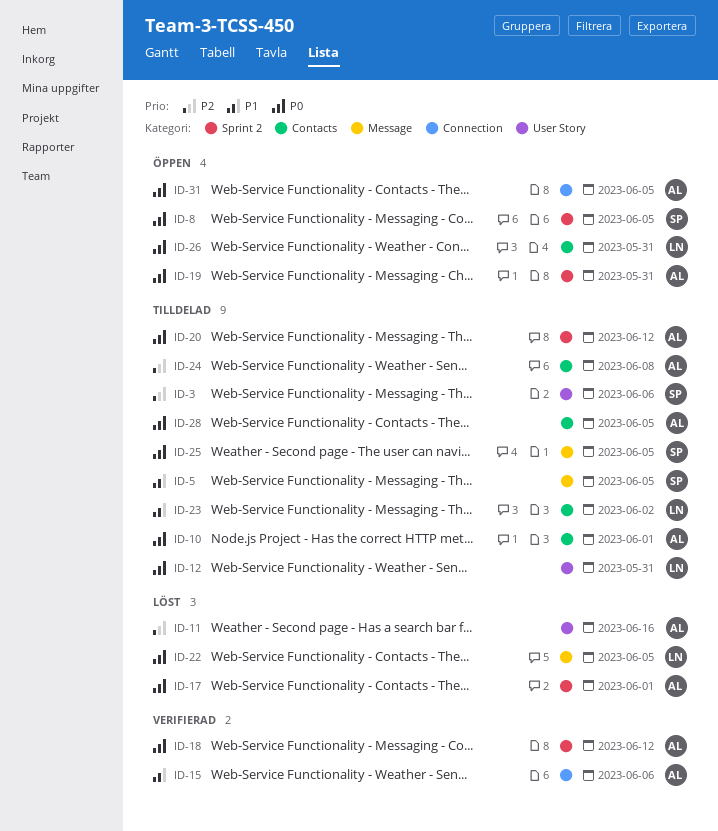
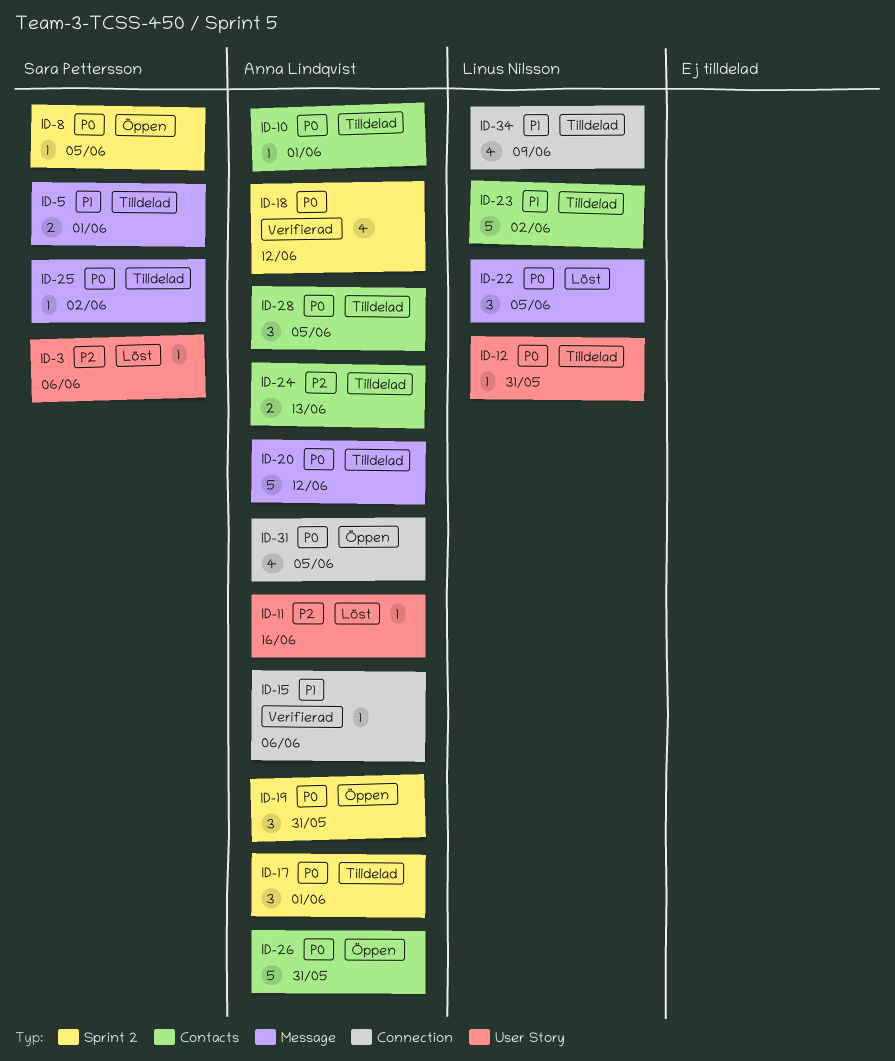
ID-3, status: Tilldelad -> Löst
ID-5, due: Jun 5 -> Jun 1
ID-17, status: Löst -> Tilldelad
ID-20, label: Sprint 2 -> Message
ID-24, due: Jun 8 -> Jun 13
ID-25, due: Jun 5 -> Jun 2
ID-26, owner: Linus Nilsson -> Anna Lindqvist
ID-34: none -> present

